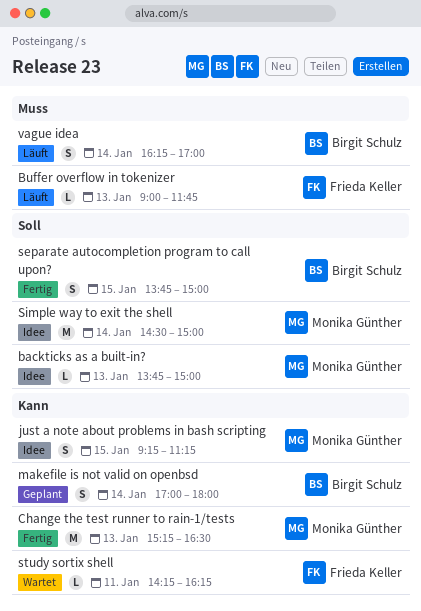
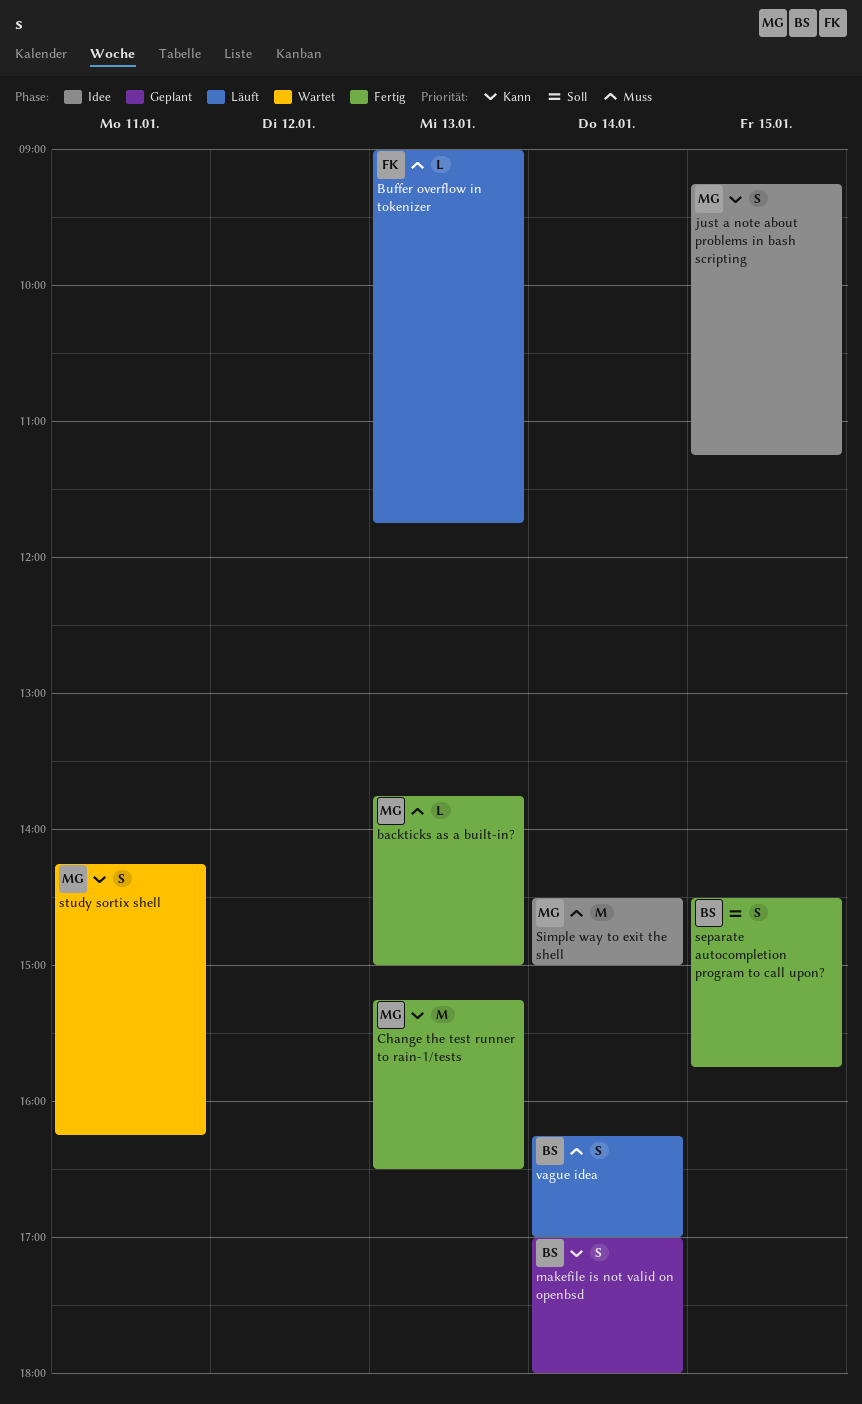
backticks as a built-in?, status: Idee -> Fertig
backticks as a built-in?, priority: Soll -> Muss
separate autocompletion program to call upon?, begins: 13:45 -> 14:30
separate autocompletion program to call upon?, ends: 15:00 -> 15:45
Simple way to exit the shell, priority: Soll -> Muss
study sortix shell, owner: Frieda Keller -> Monika Günther
study sortix shell, estimate: L -> S

